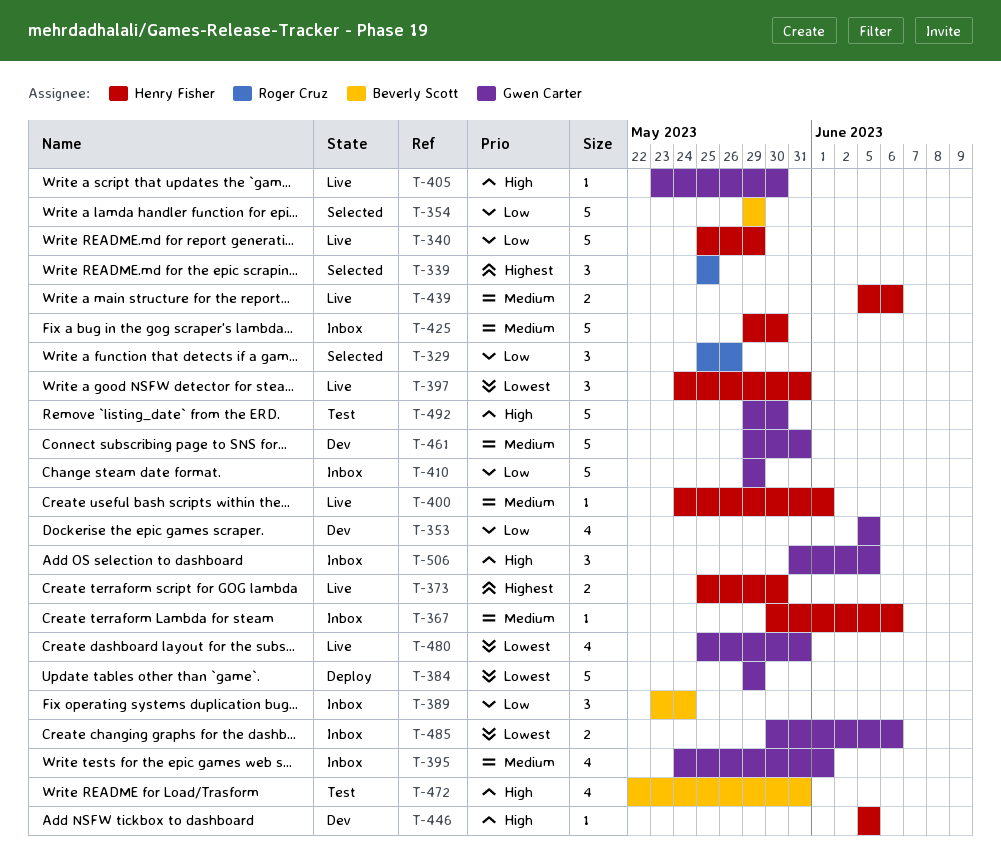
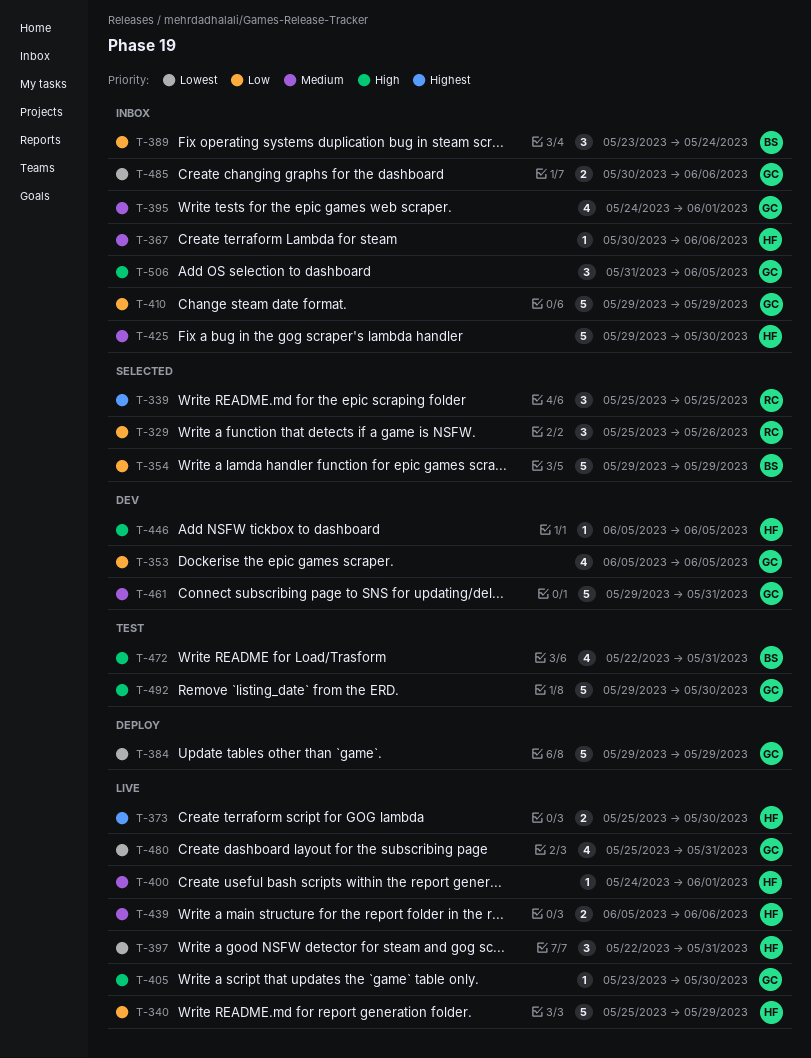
T-397, start: May 24 -> May 22

